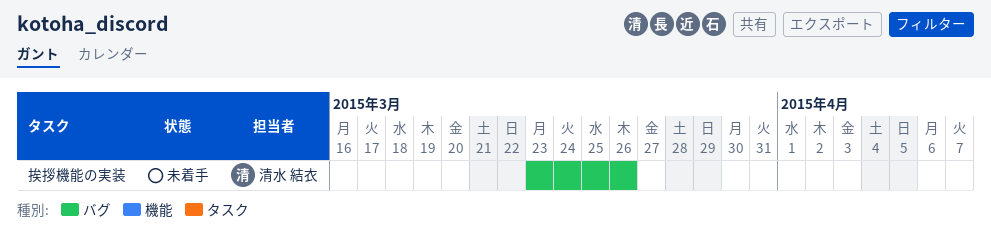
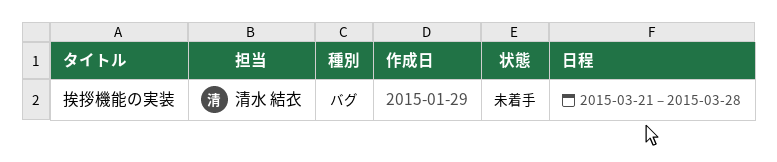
挨拶機能の実装, start: Mar 23 -> Mar 21
挨拶機能の実装, due: Mar 26 -> Mar 28

